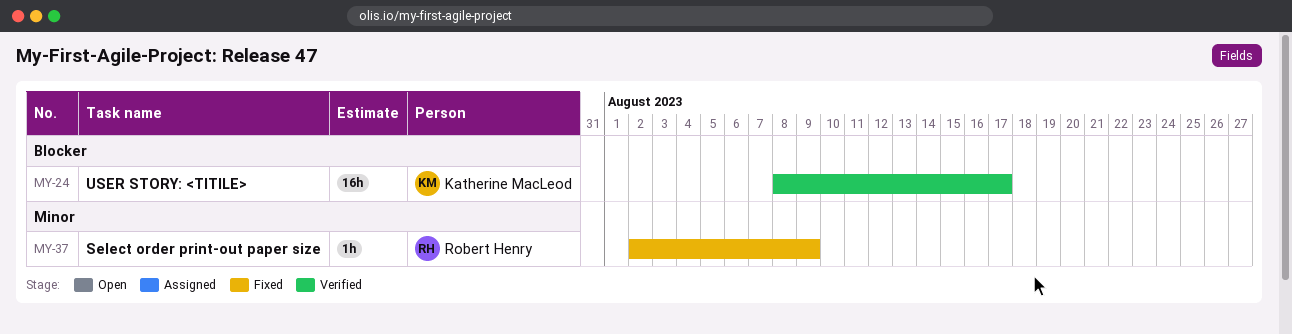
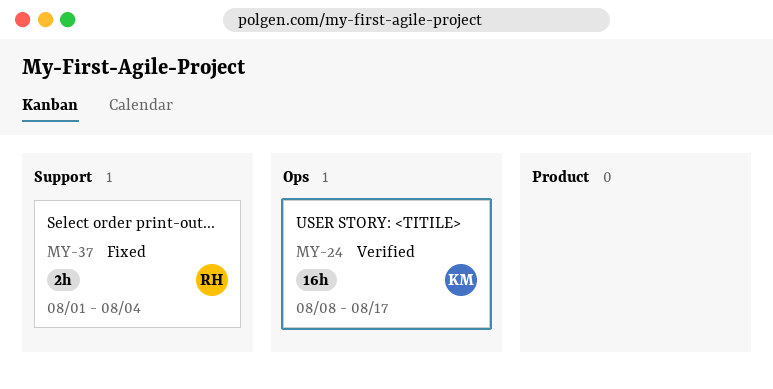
MY-37, estimate: 1h -> 2h
MY-37, start: Aug 2 -> Aug 1
MY-37, due: Aug 9 -> Aug 4

